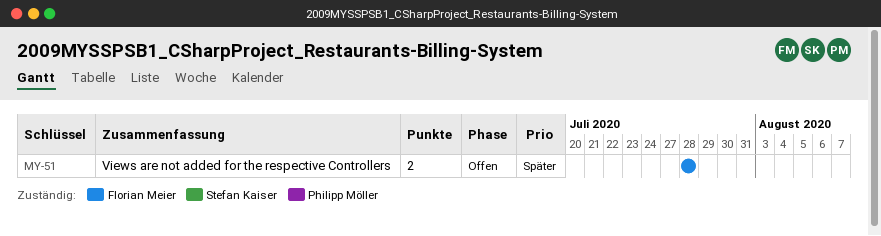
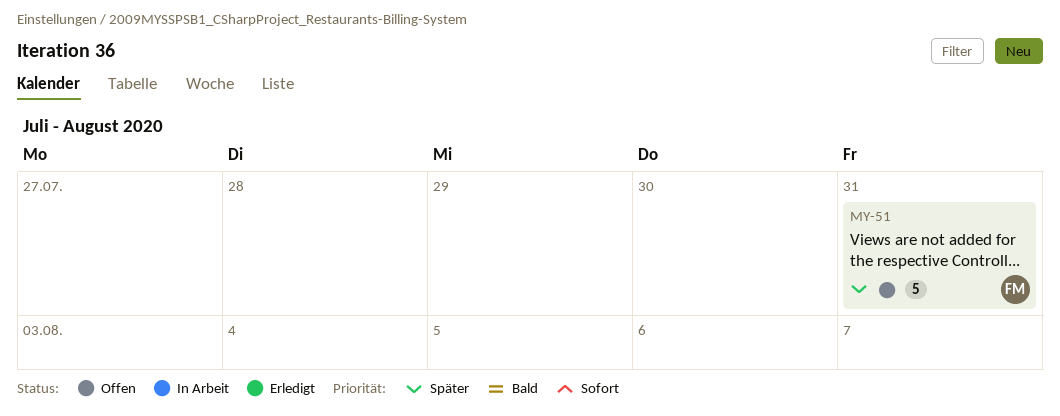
MY-51, estimate: 2 -> 5
MY-51, due: Jul 28 -> Jul 31

